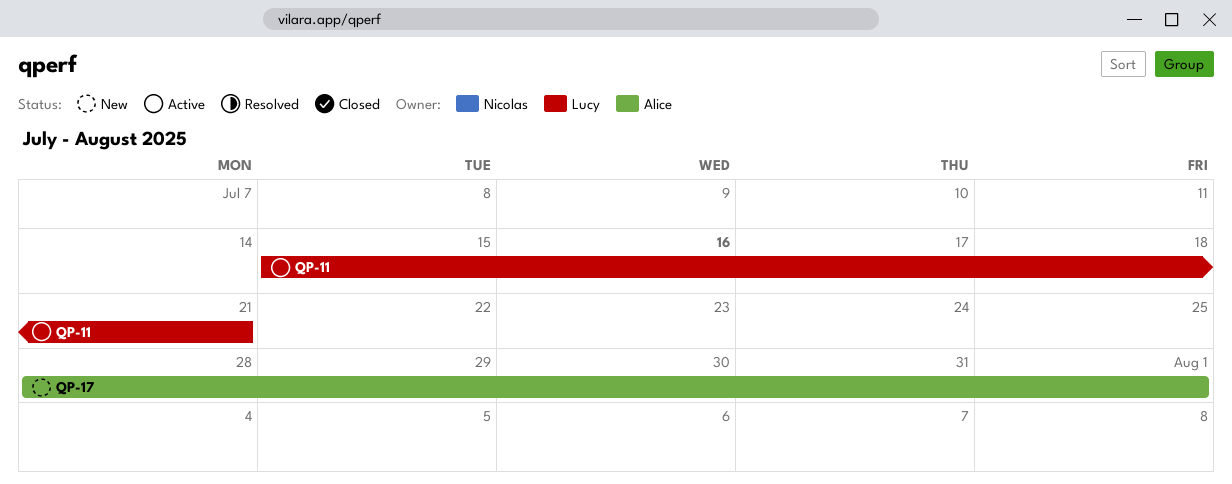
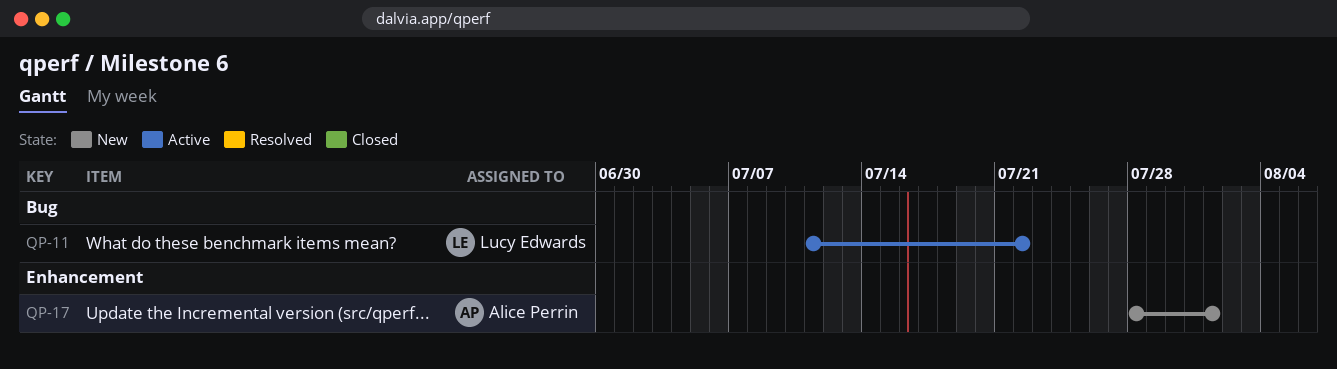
QP-11, start: Jul 15 -> Jul 11
QP-11, due: Jul 21 -> Jul 22

